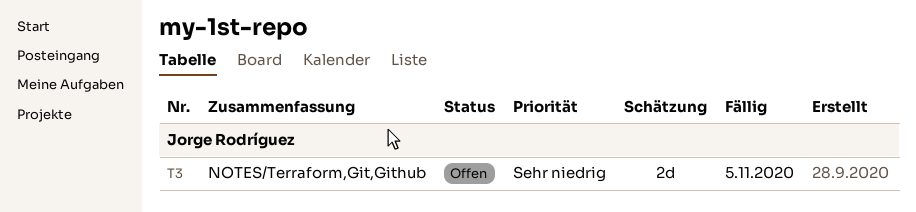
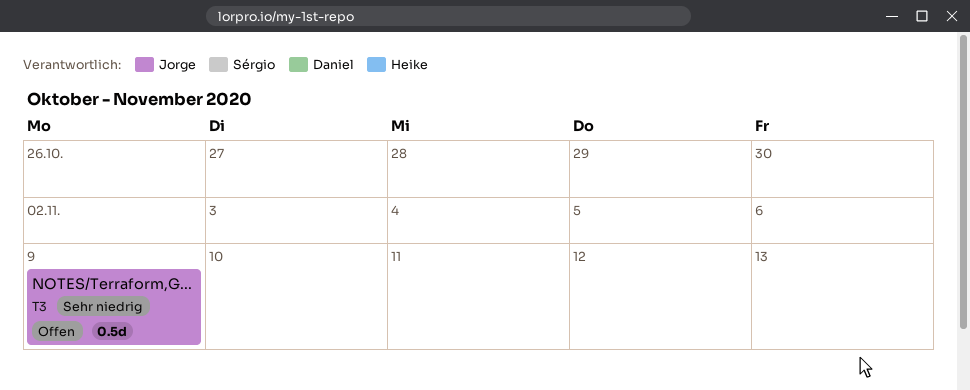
T3, estimate: 2d -> 0.5d
T3, due: Nov 5 -> Nov 9

